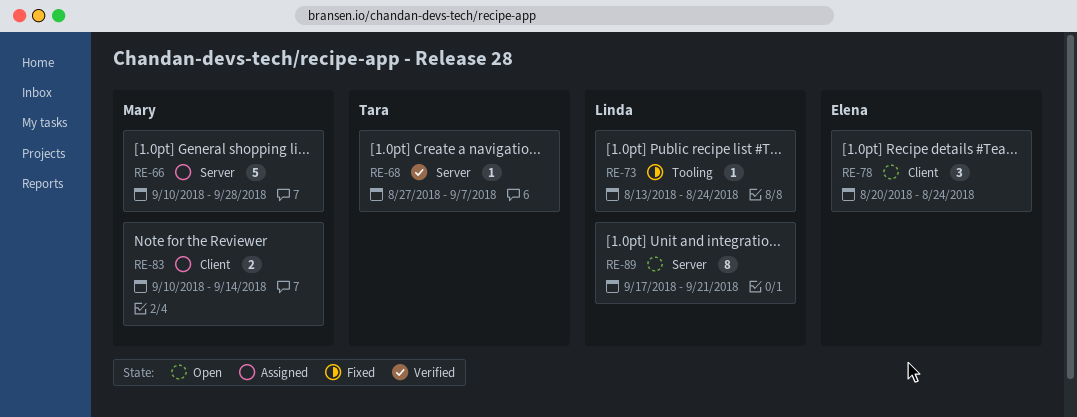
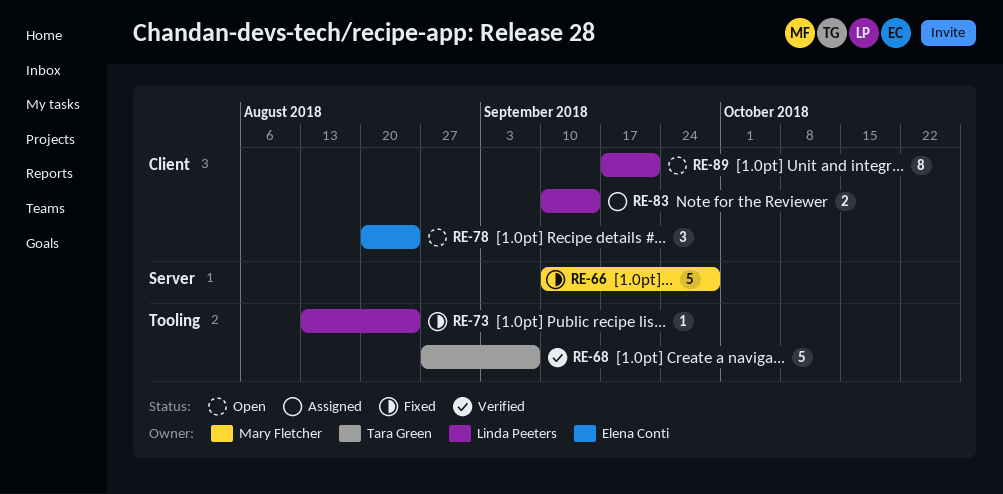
RE-66, status: Assigned -> Fixed
RE-68, label: Server -> Tooling
RE-68, estimate: 1 -> 5
RE-83, owner: Mary Fletcher -> Linda Peeters
RE-89, label: Server -> Client

